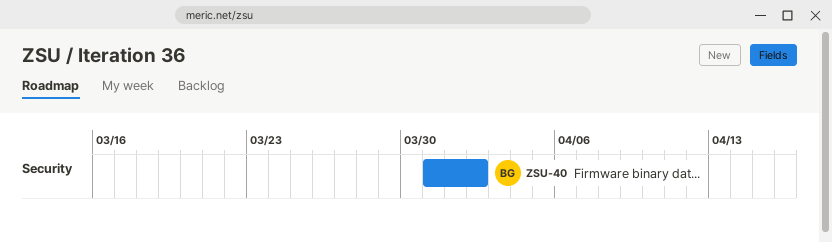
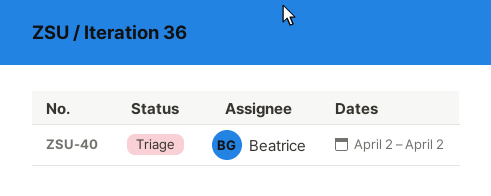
ZSU-40, start: Mar 31 -> Apr 2

